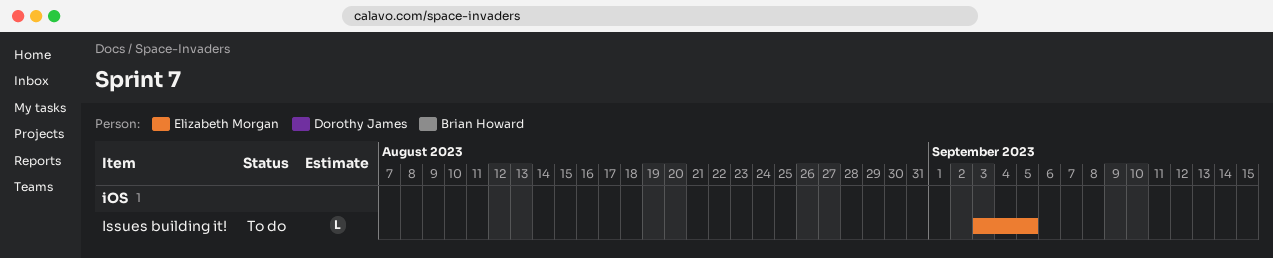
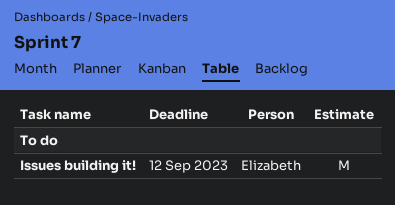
Issues building it!, estimate: L -> M
Issues building it!, due: Sep 5 -> Sep 12

